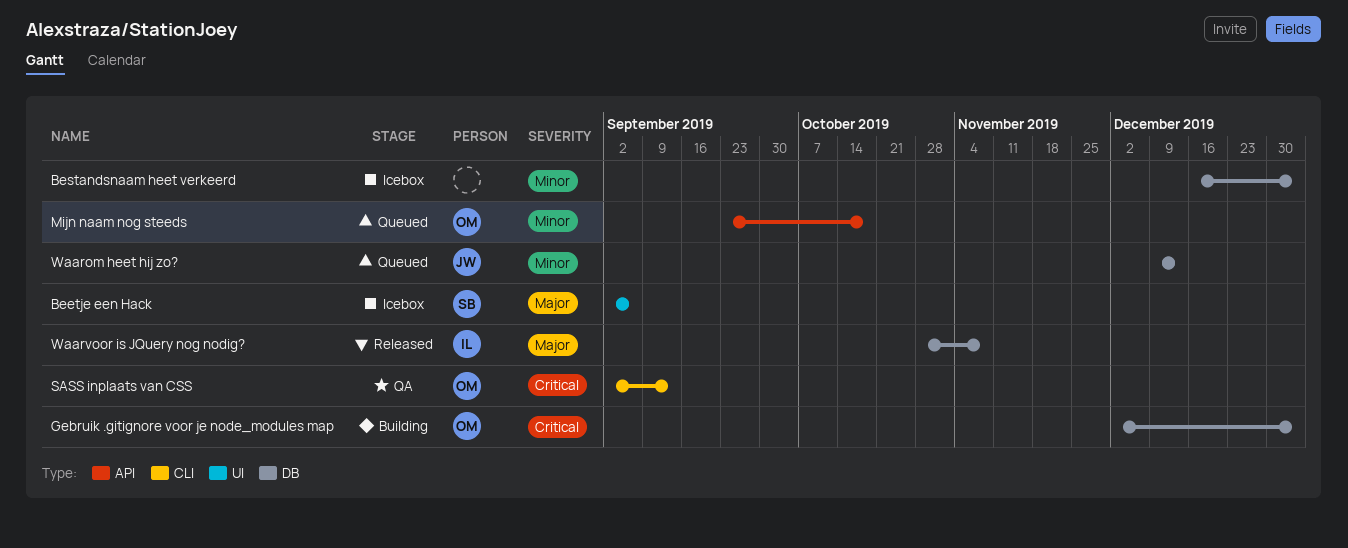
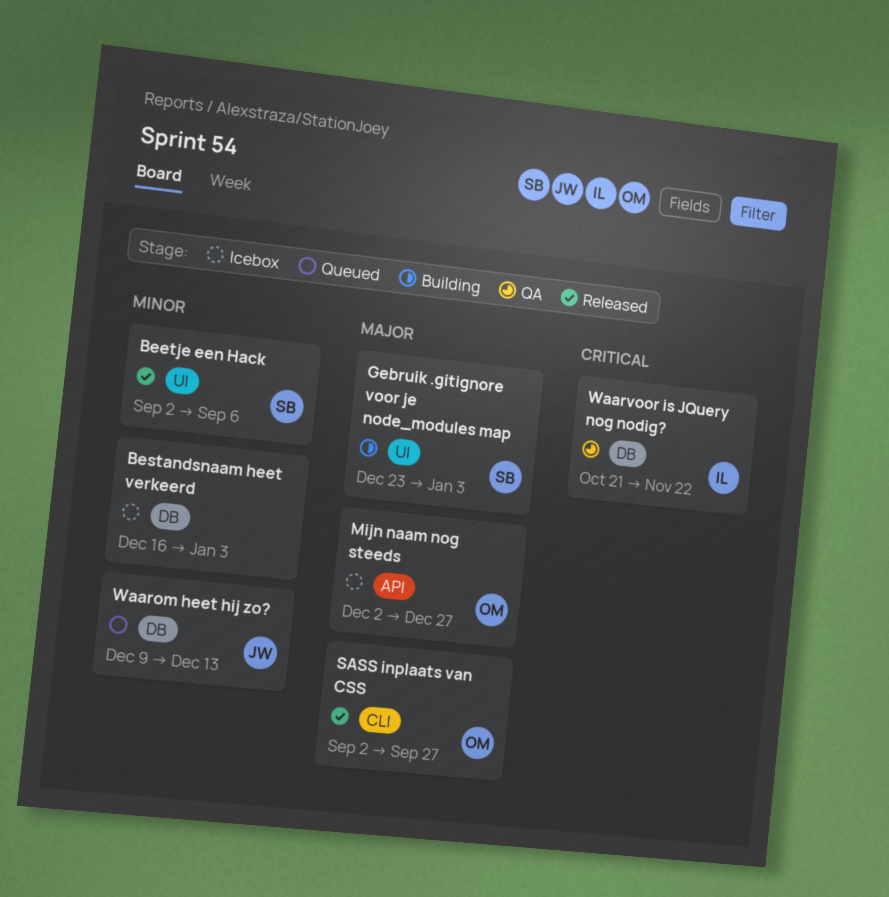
Beetje een Hack, status: Icebox -> Released
Beetje een Hack, priority: Major -> Minor
Gebruik .gitignore voor je node_modules map, owner: OM -> SB
Gebruik .gitignore voor je node_modules map, priority: Critical -> Major
Gebruik .gitignore voor je node_modules map, label: DB -> UI
Gebruik .gitignore voor je node_modules map, start: Dec 2 -> Dec 23
Mijn naam nog steeds, status: Queued -> Icebox
Mijn naam nog steeds, priority: Minor -> Major
Mijn naam nog steeds, start: Sep 23 -> Dec 2
Mijn naam nog steeds, due: Oct 18 -> Dec 27
SASS inplaats van CSS, status: QA -> Released
SASS inplaats van CSS, priority: Critical -> Major
SASS inplaats van CSS, due: Sep 13 -> Sep 27
Waarvoor is JQuery nog nodig?, status: Released -> QA
Waarvoor is JQuery nog nodig?, priority: Major -> Critical
Waarvoor is JQuery nog nodig?, start: Oct 28 -> Oct 21
Waarvoor is JQuery nog nodig?, due: Nov 8 -> Nov 22

